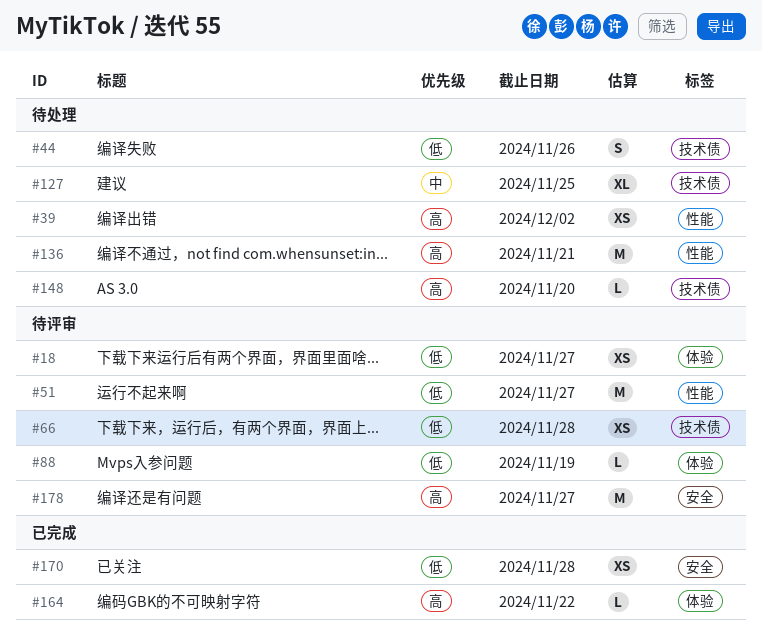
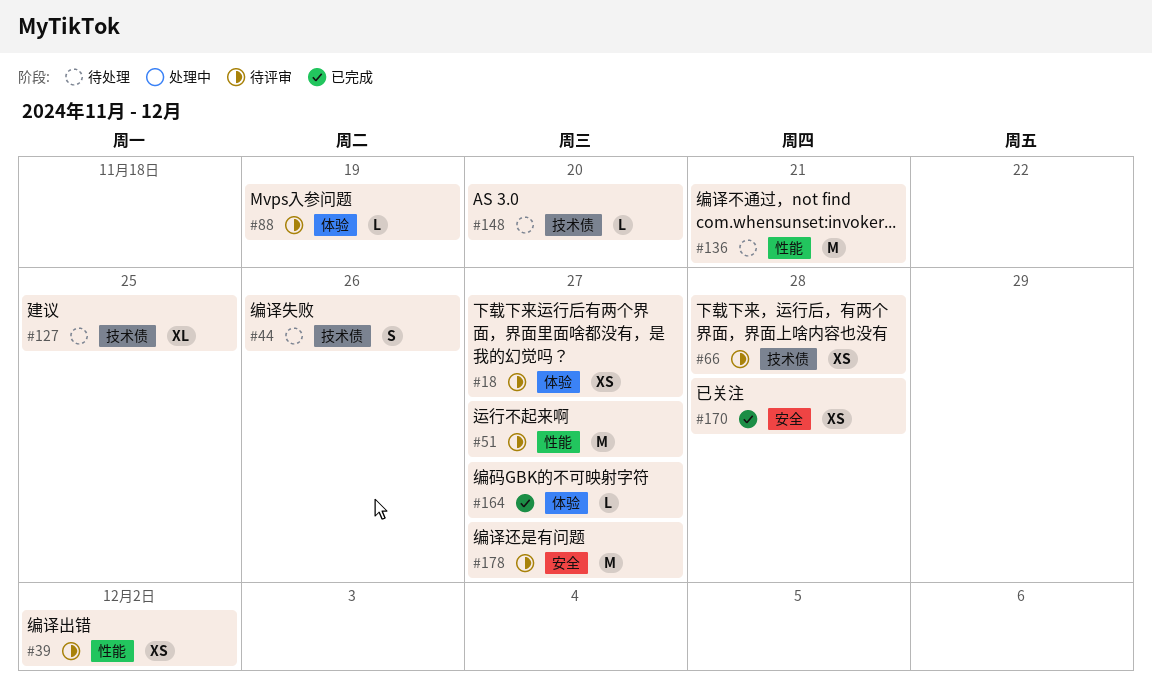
#39, status: 待处理 -> 待评审
#164, due: Nov 22 -> Nov 27

